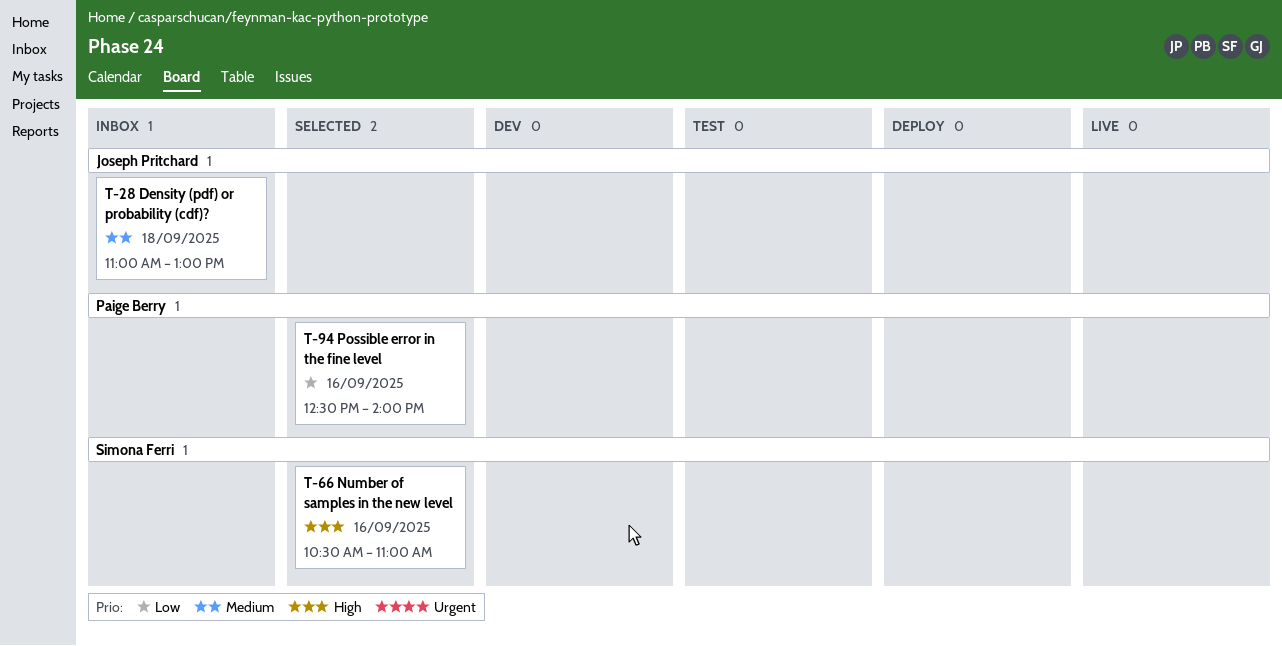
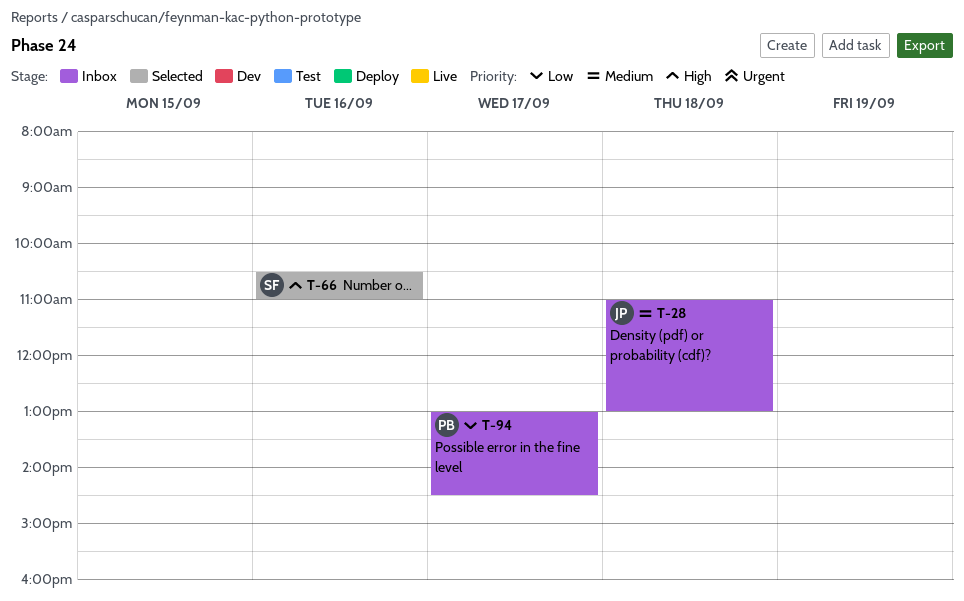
T-94, status: Selected -> Inbox
T-94, day: Sep 16 -> Sep 17
T-94, begins: 12:30 -> 13:00
T-94, ends: 14:00 -> 14:30

